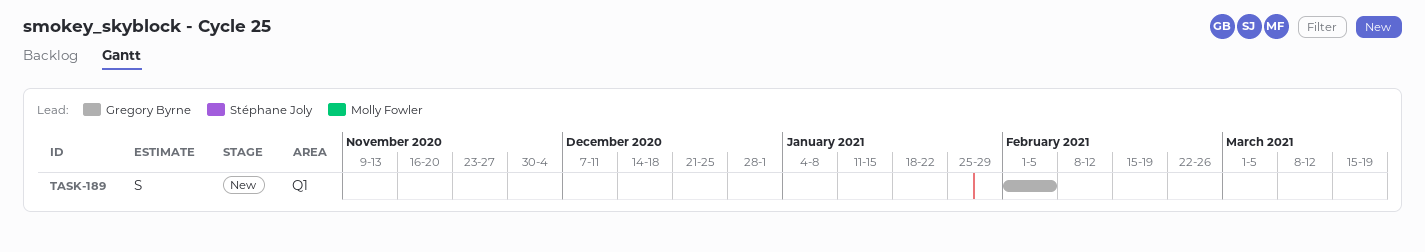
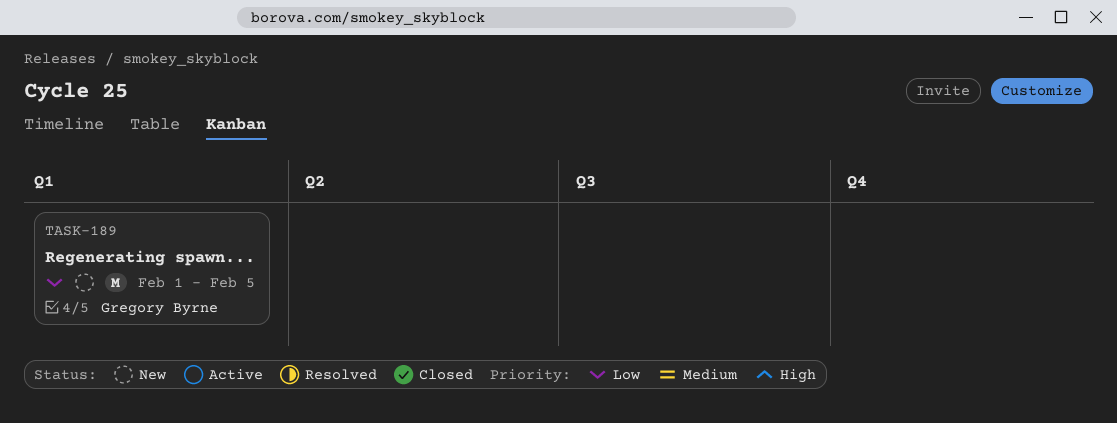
TASK-189, estimate: S -> M

